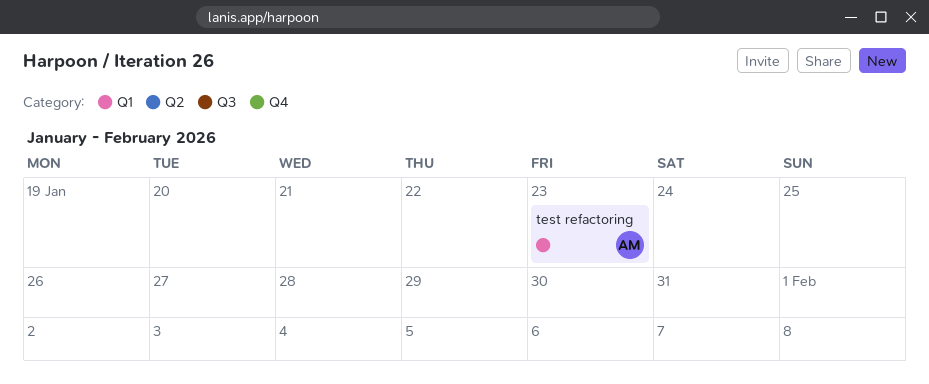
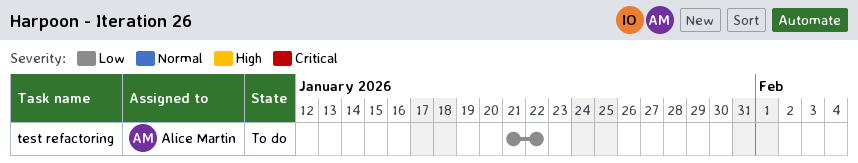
test refactoring, due: Jan 23 -> Jan 22

